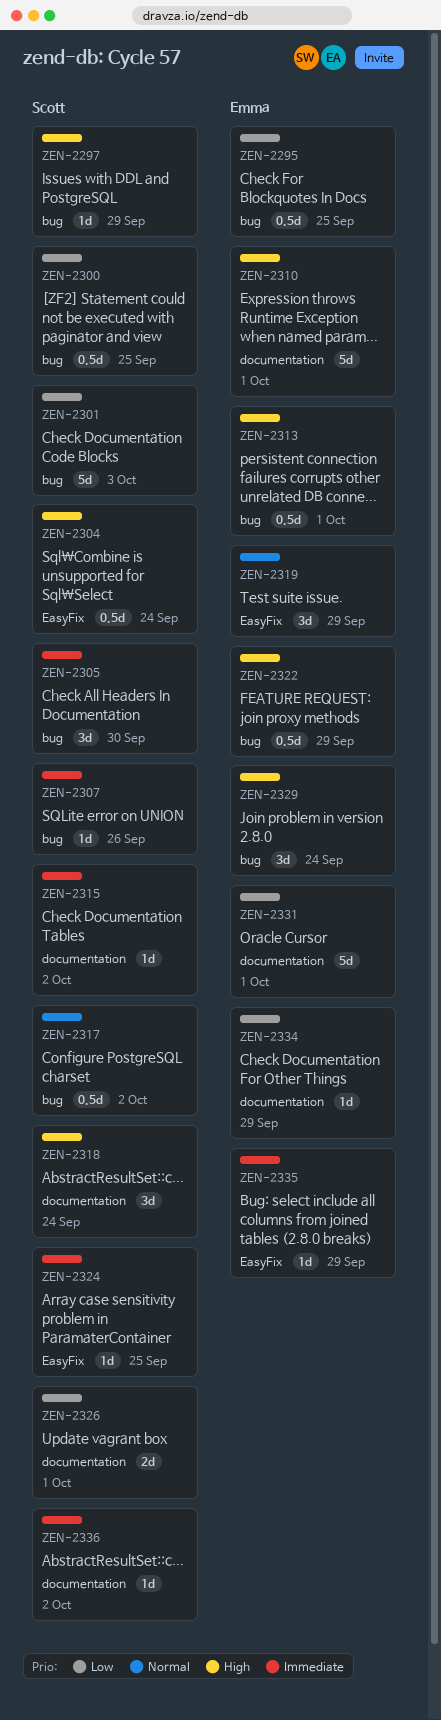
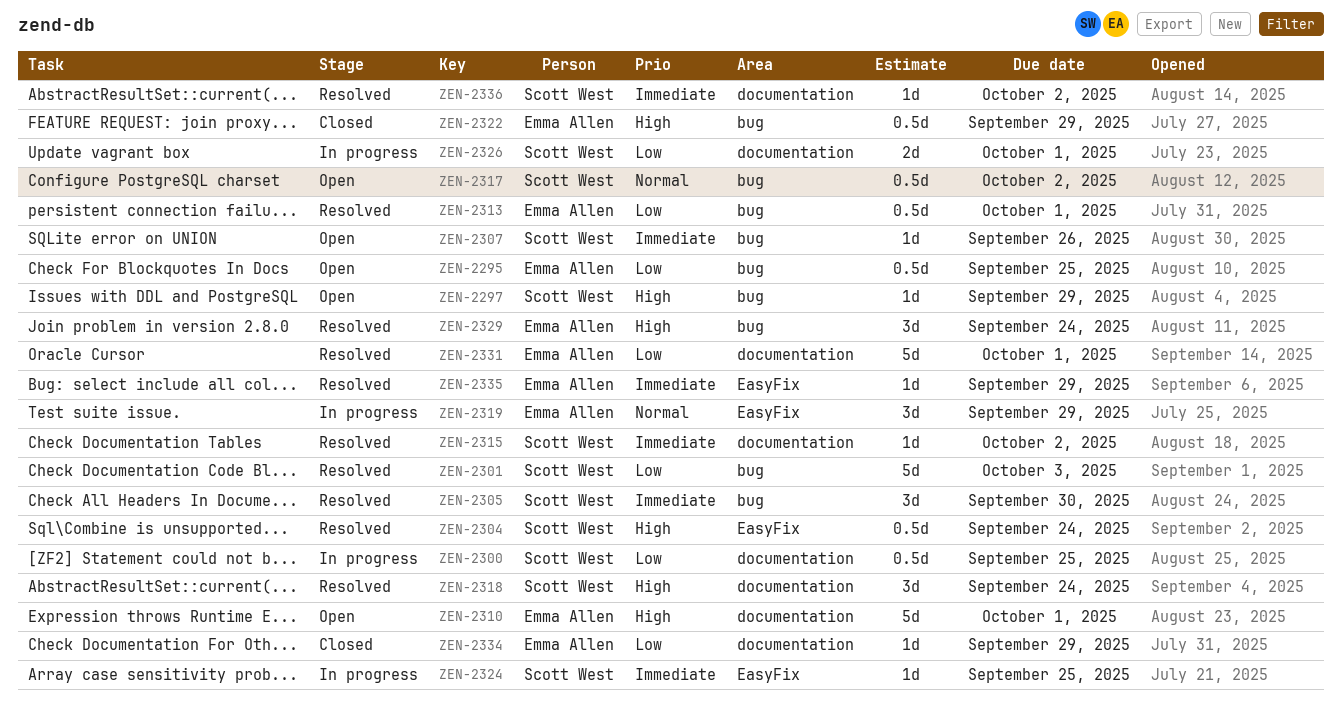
ZEN-2300, label: bug -> documentation
ZEN-2313, priority: High -> Low

